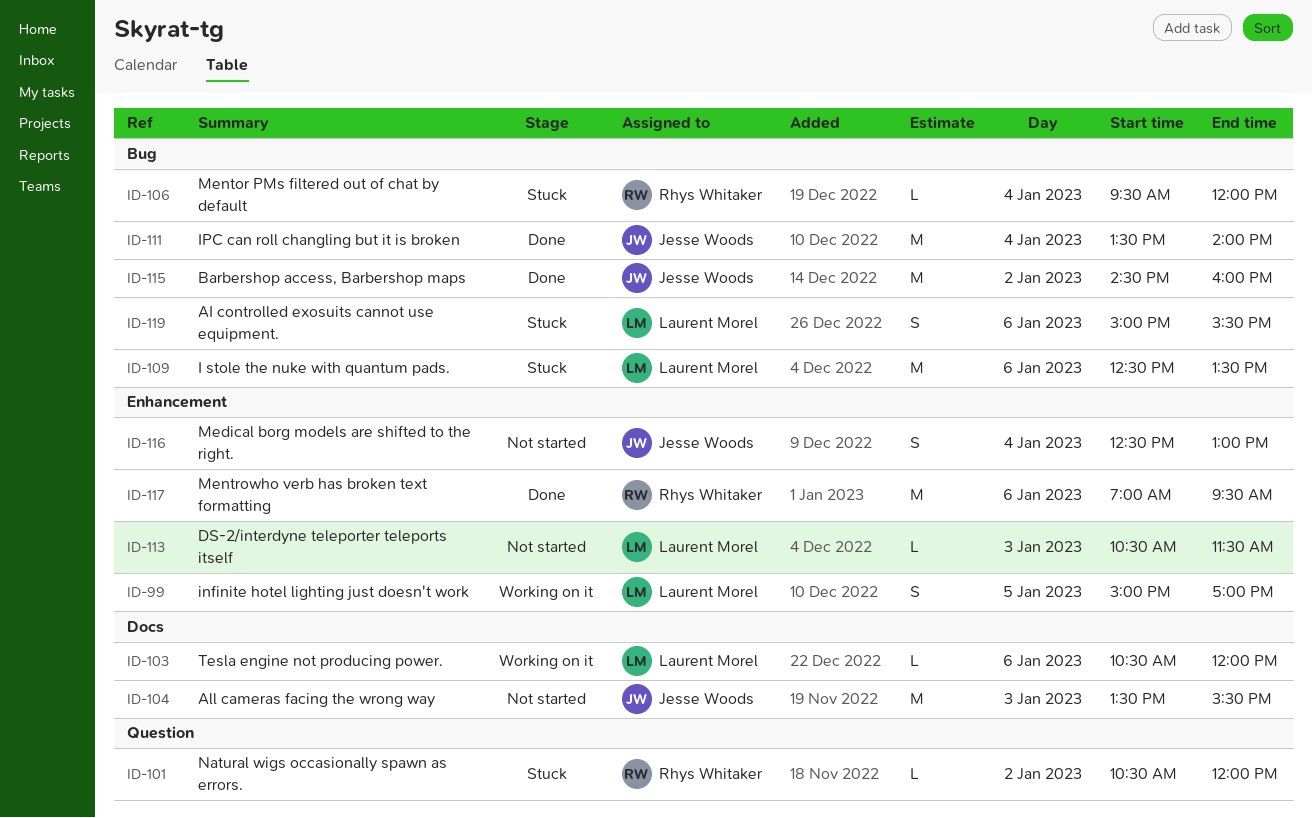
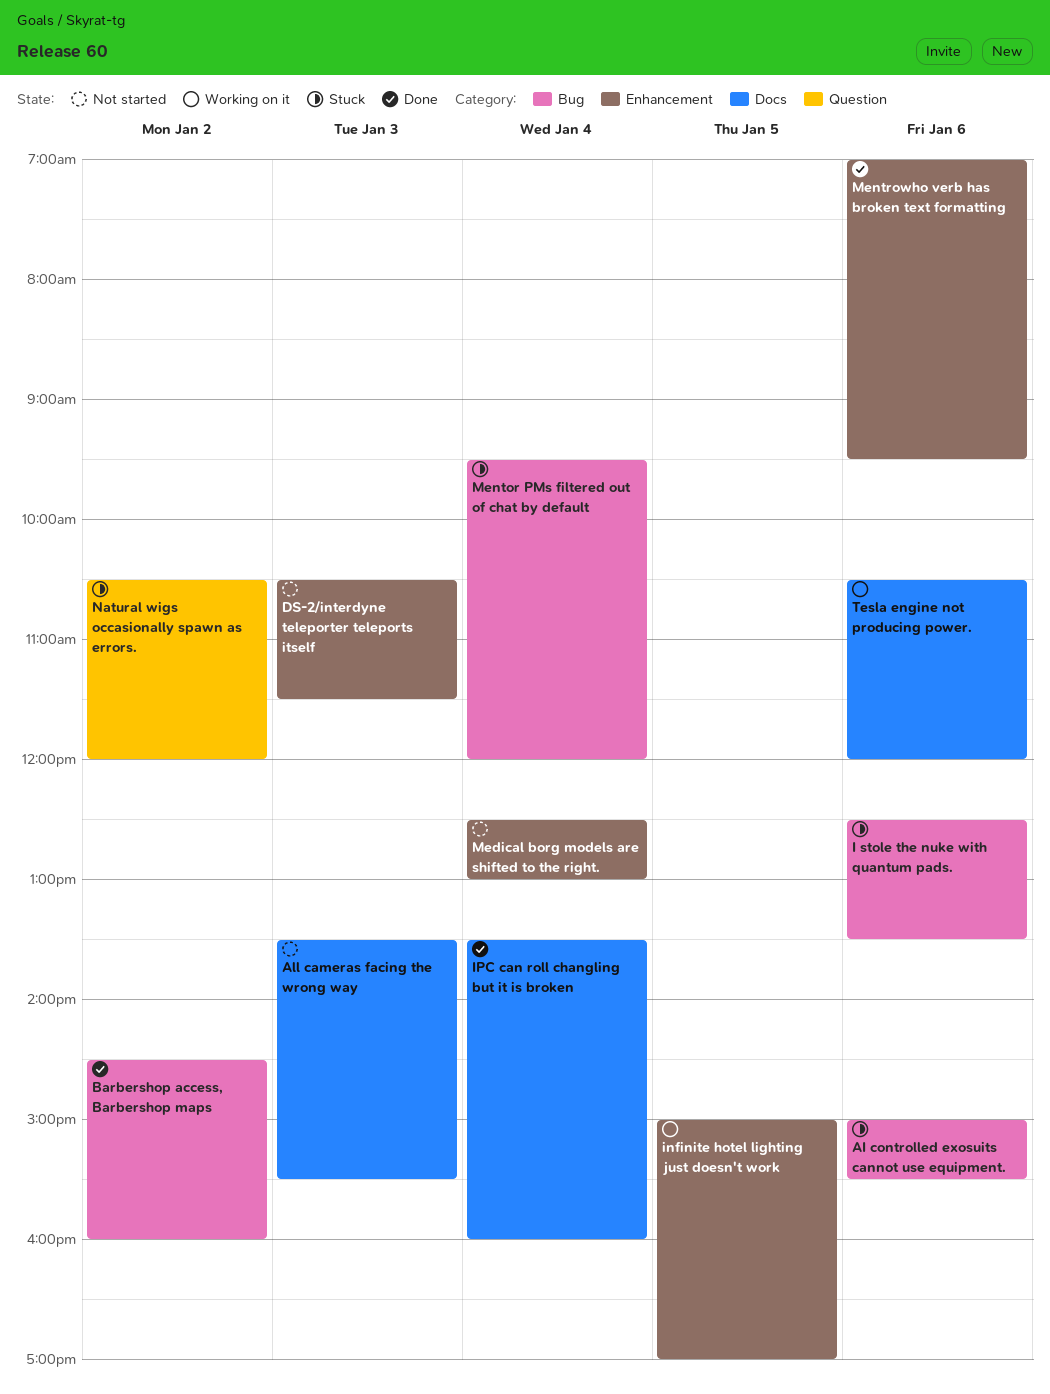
IPC can roll changling but it is broken, label: Bug -> Docs
IPC can roll changling but it is broken, ends: 14:00 -> 16:00

